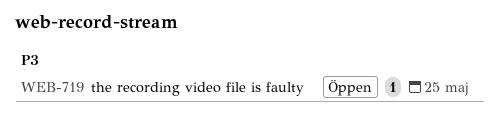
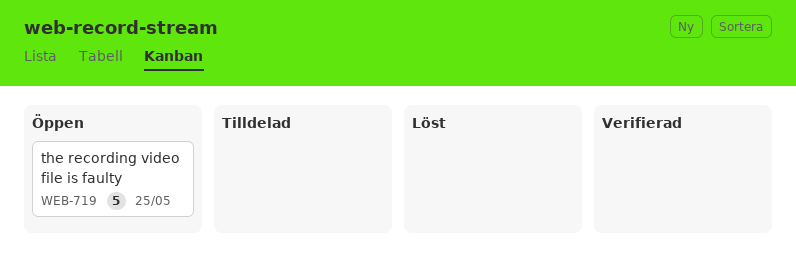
WEB-719, estimate: 1 -> 5

